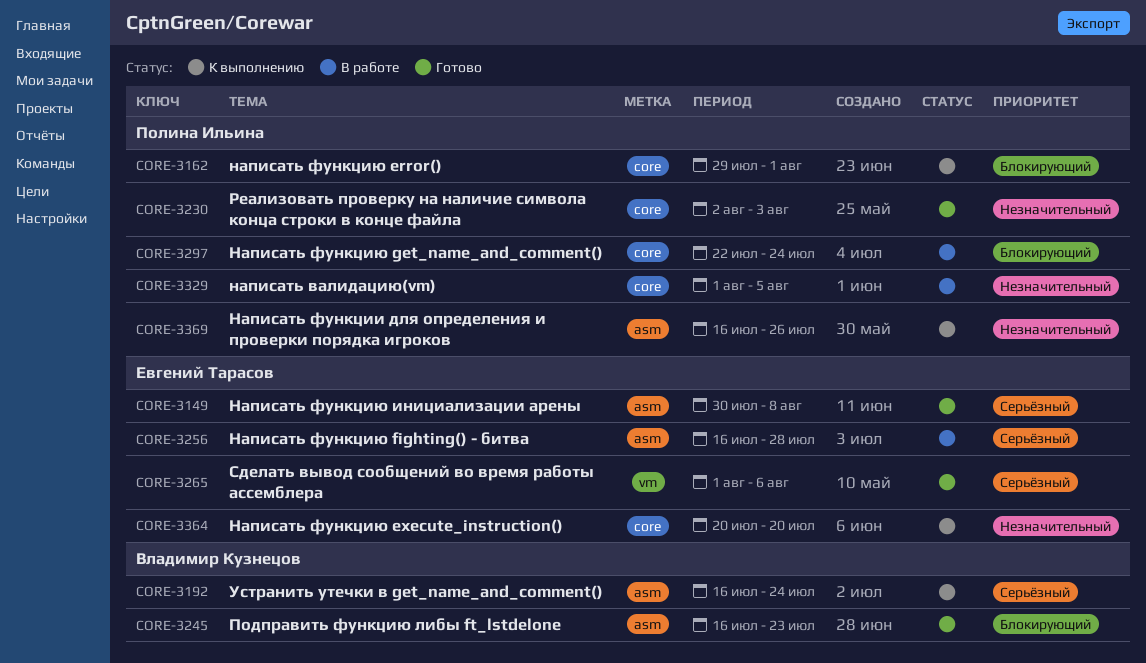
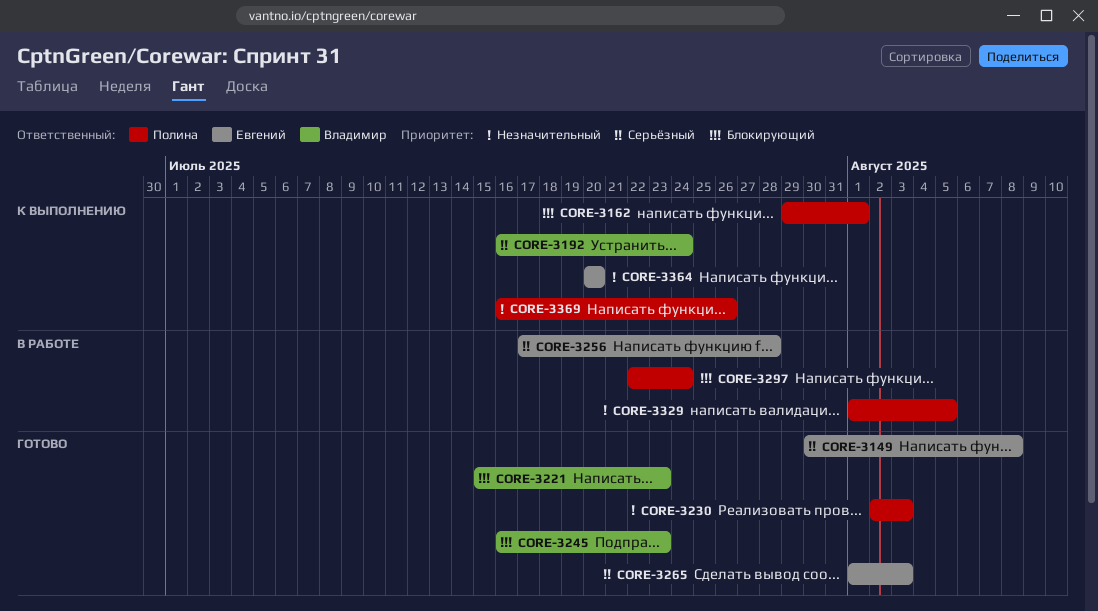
CORE-3221: none -> present
CORE-3256, start: Jul 16 -> Jul 17
CORE-3265, due: Aug 6 -> Aug 3

